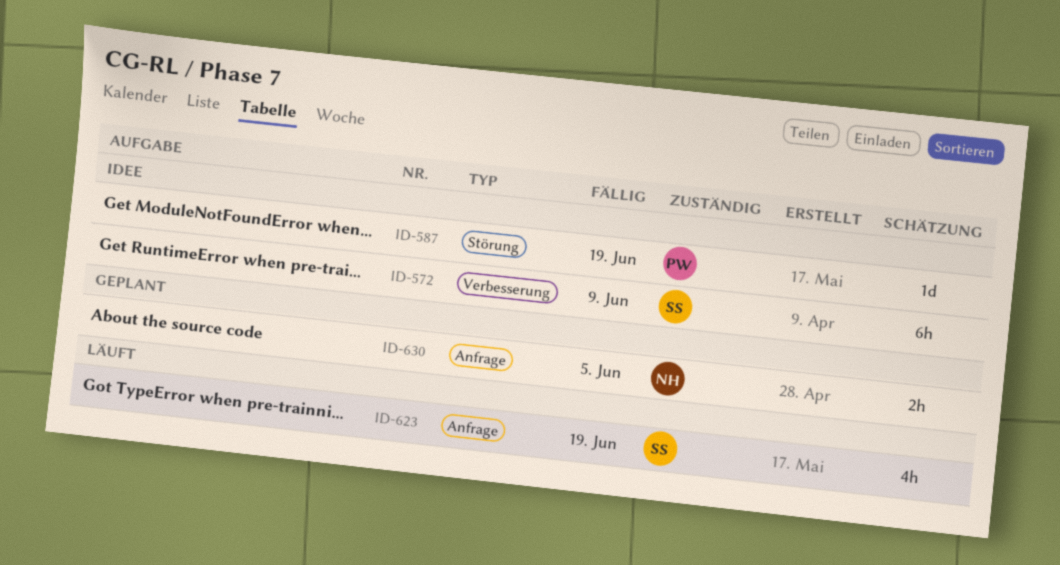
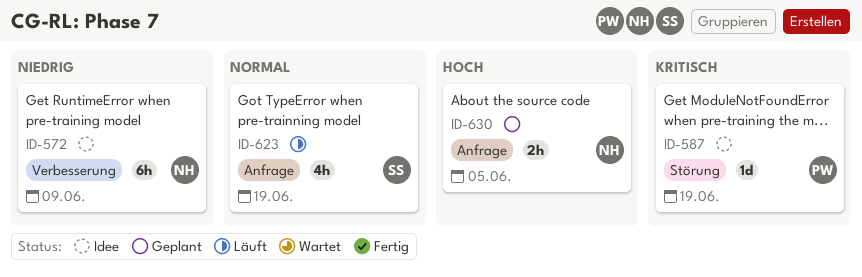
ID-572, owner: SS -> NH

